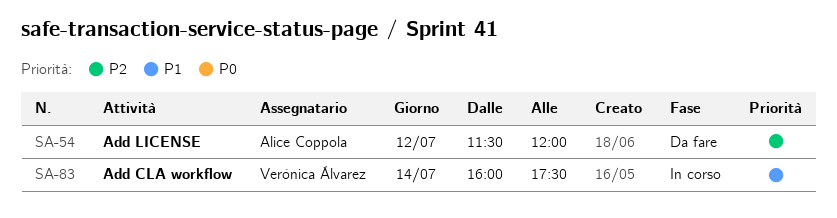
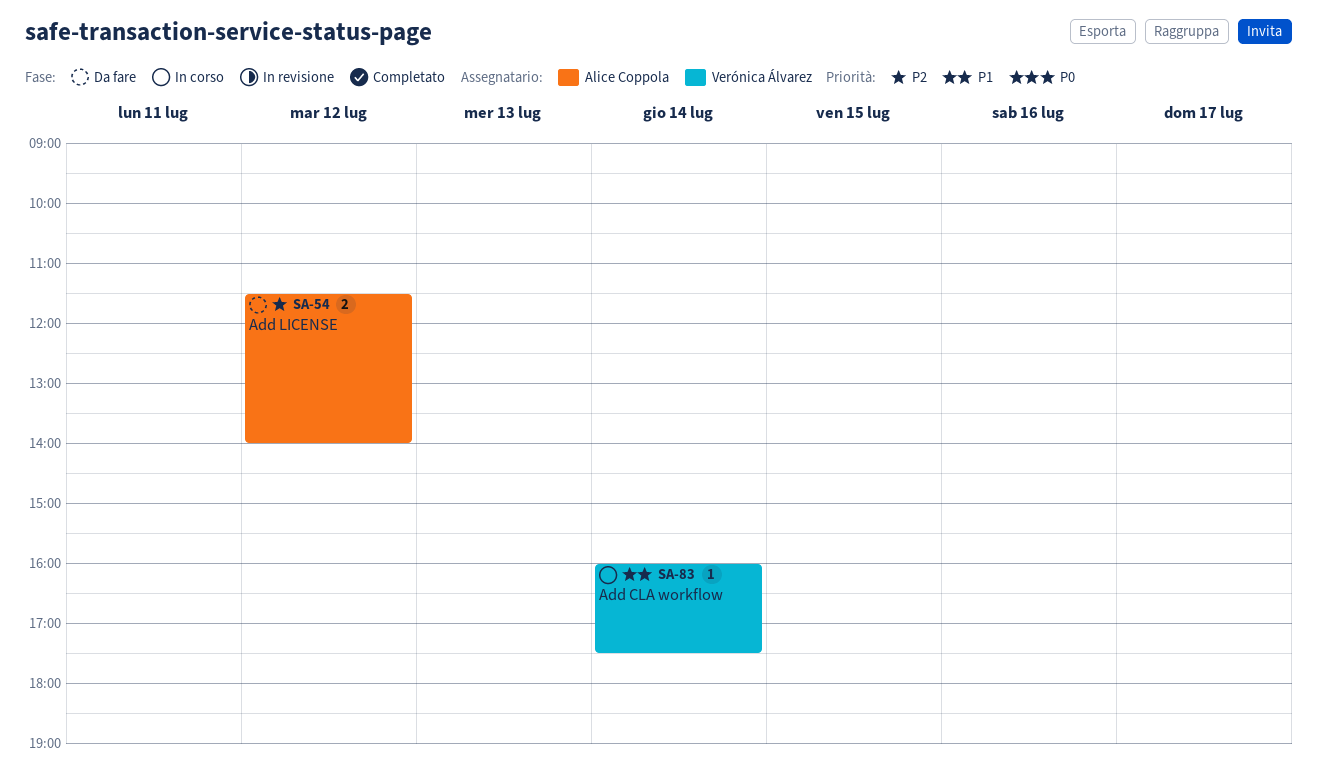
SA-54, ends: 12:00 -> 14:00

